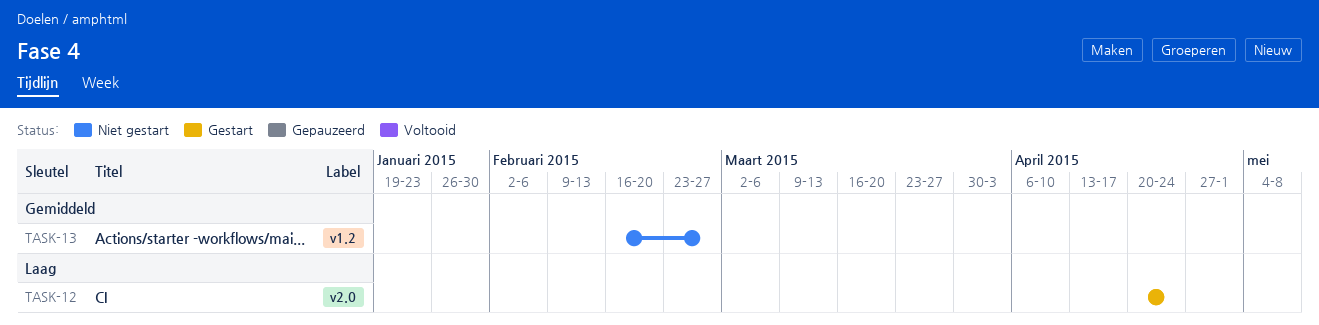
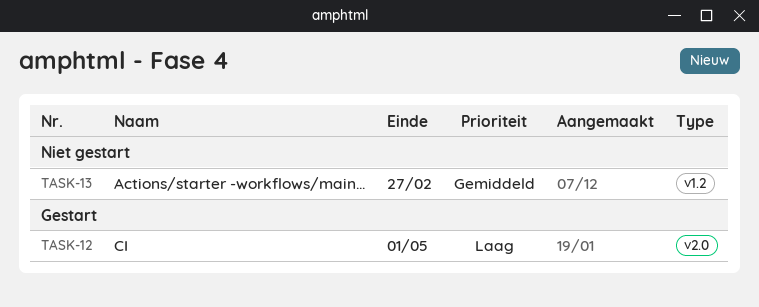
TASK-12, due: Apr 24 -> May 1

